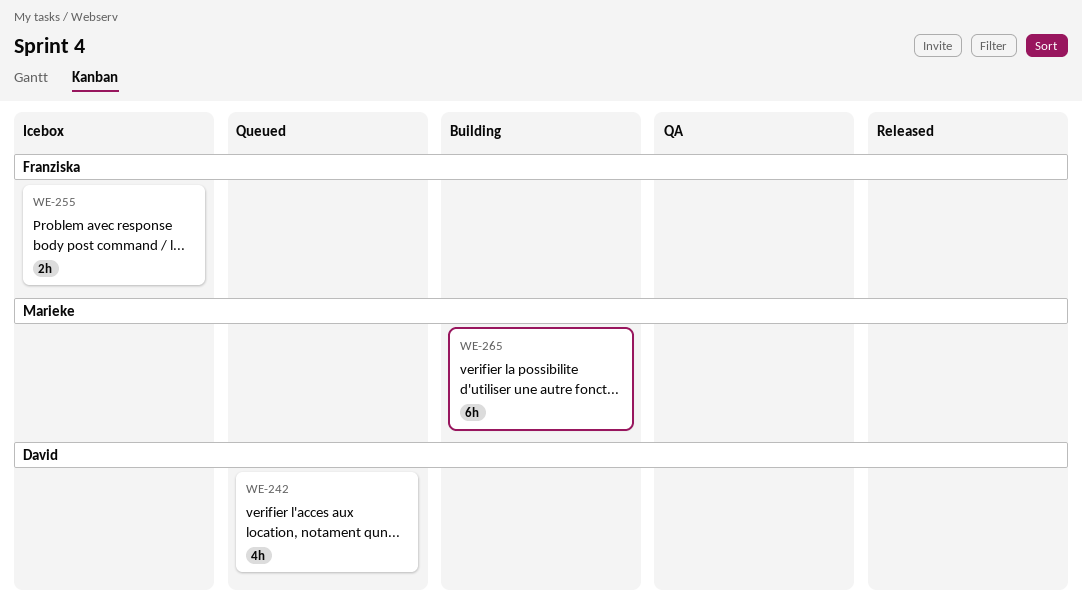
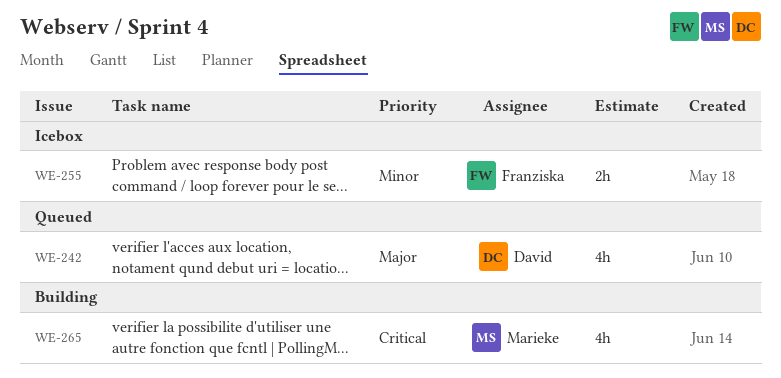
WE-265, estimate: 6h -> 4h

